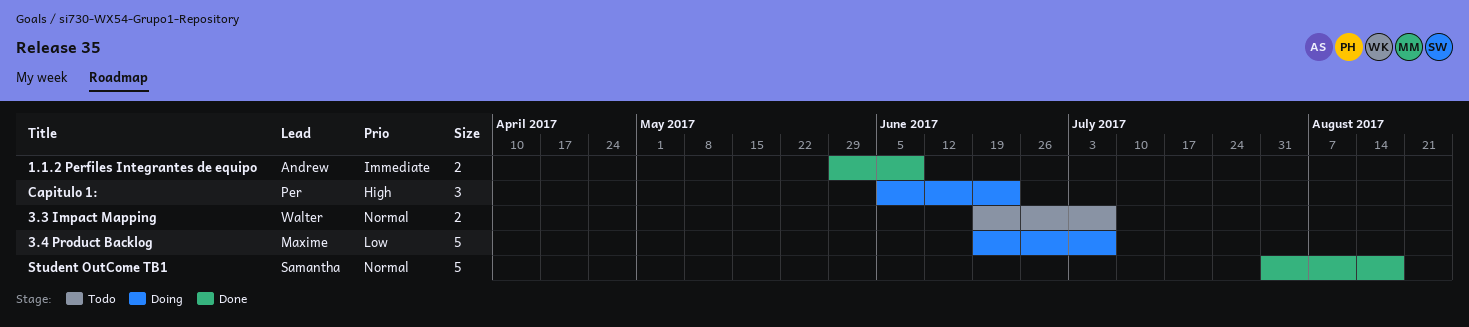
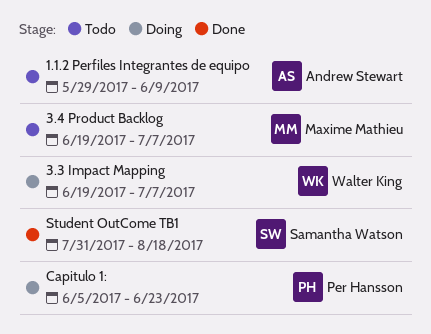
1.1.2 Perfiles Integrantes de equipo, status: Done -> Todo
3.3 Impact Mapping, status: Todo -> Doing
3.4 Product Backlog, status: Doing -> Todo

